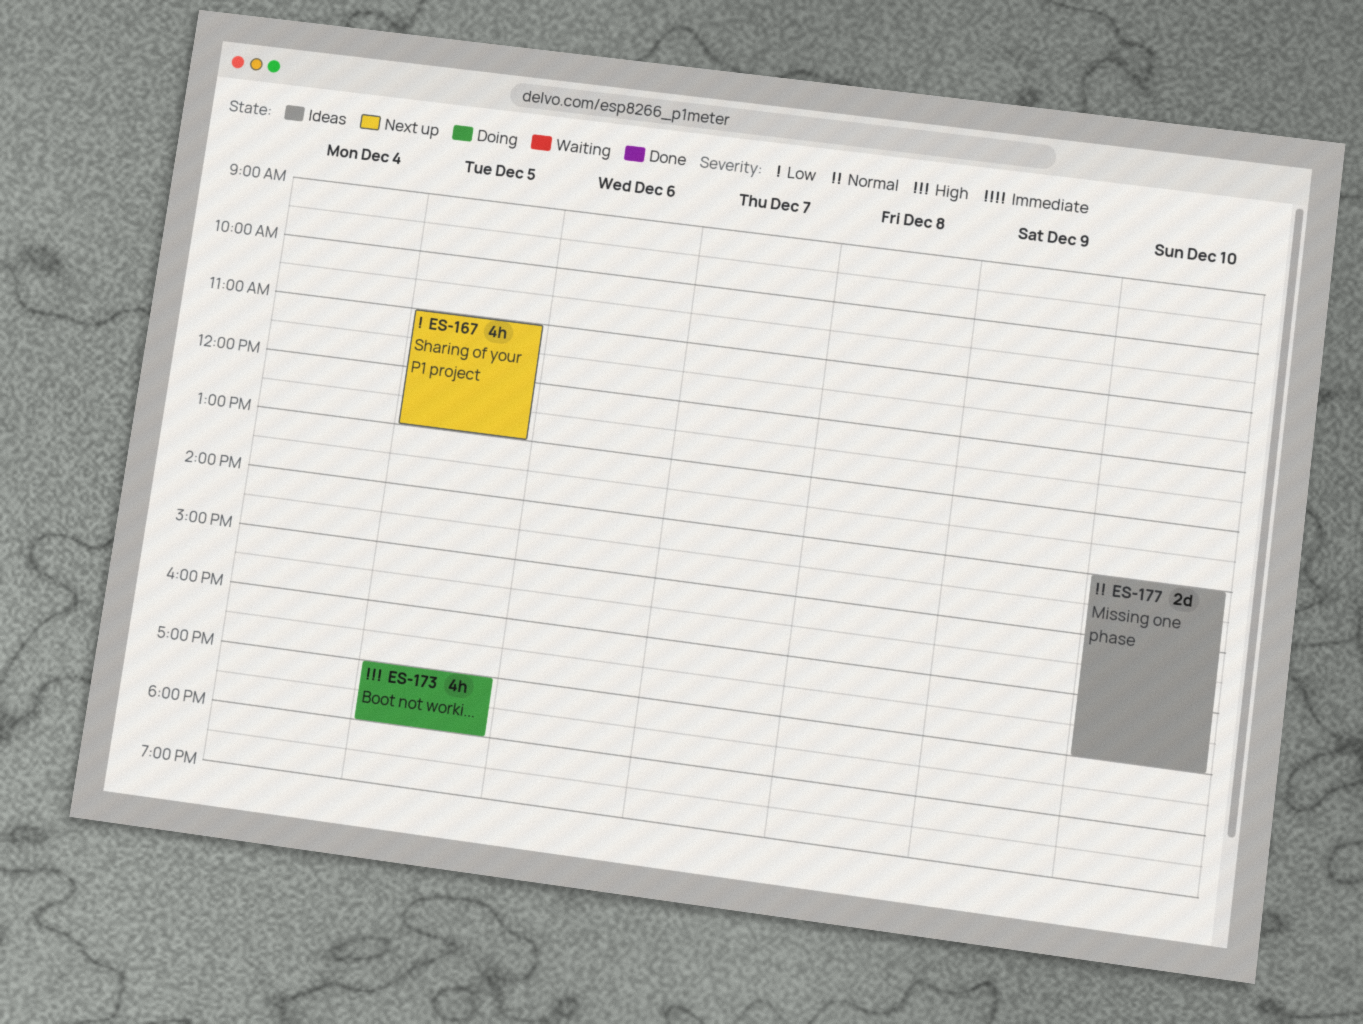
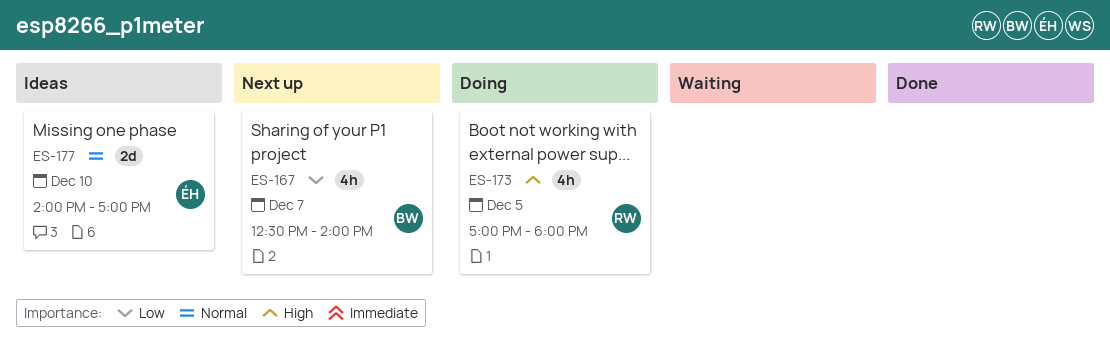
ES-167, day: Dec 5 -> Dec 7
ES-167, begins: 11:00 -> 12:30
ES-167, ends: 13:00 -> 14:00

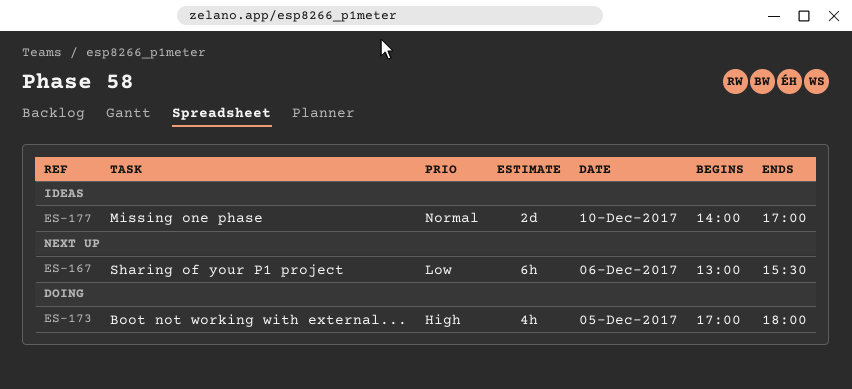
ES-167, estimate: 4h -> 6h
ES-167, day: Dec 7 -> Dec 6
ES-167, begins: 12:30 -> 13:00
ES-167, ends: 14:00 -> 15:30

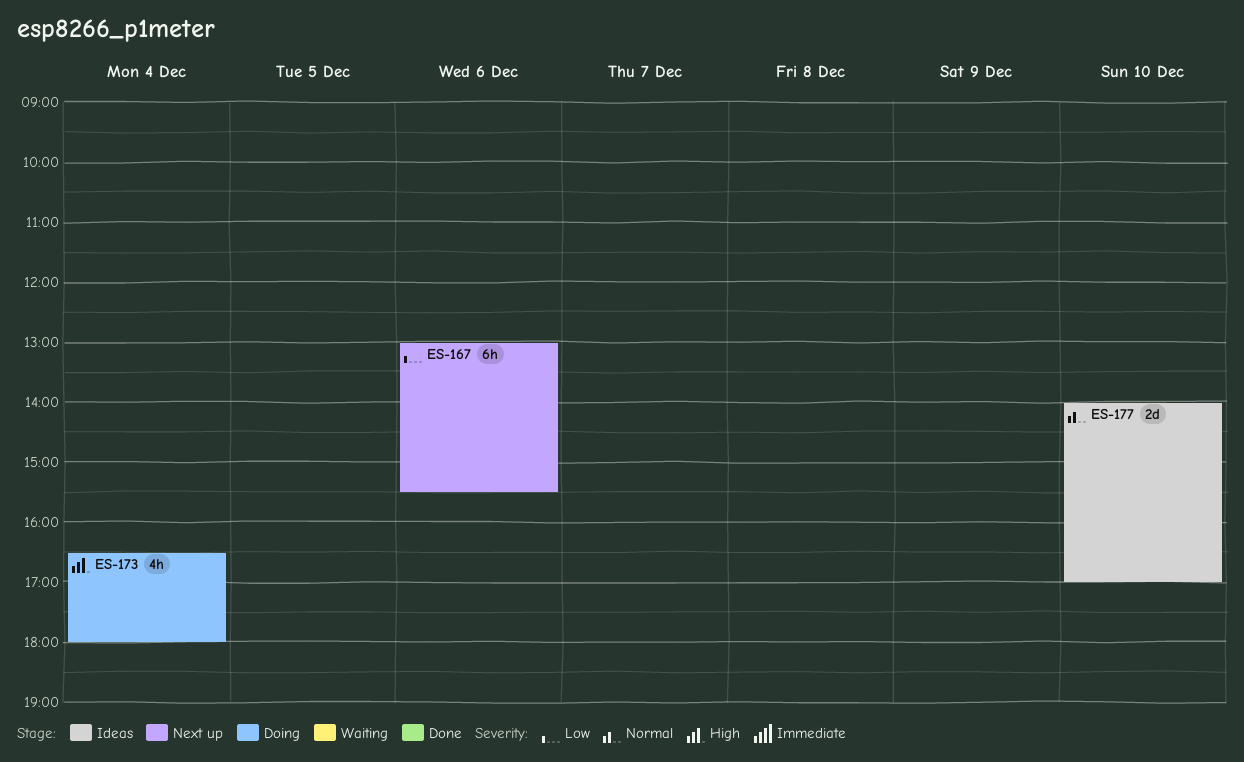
ES-173, day: Dec 5 -> Dec 4
ES-173, begins: 17:00 -> 16:30

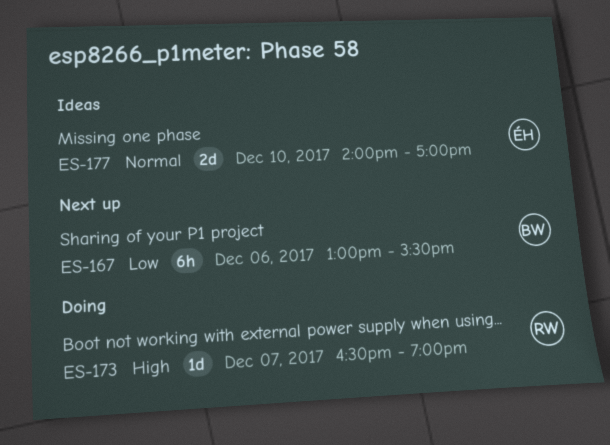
ES-173, estimate: 4h -> 1d
ES-173, day: Dec 4 -> Dec 7
ES-173, ends: 18:00 -> 19:00

